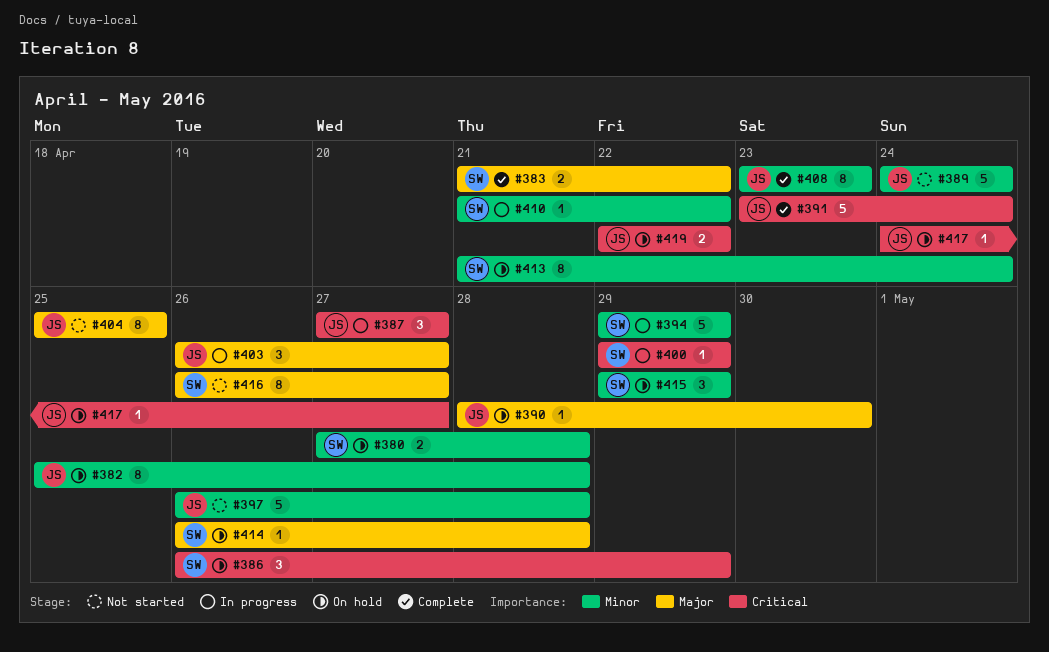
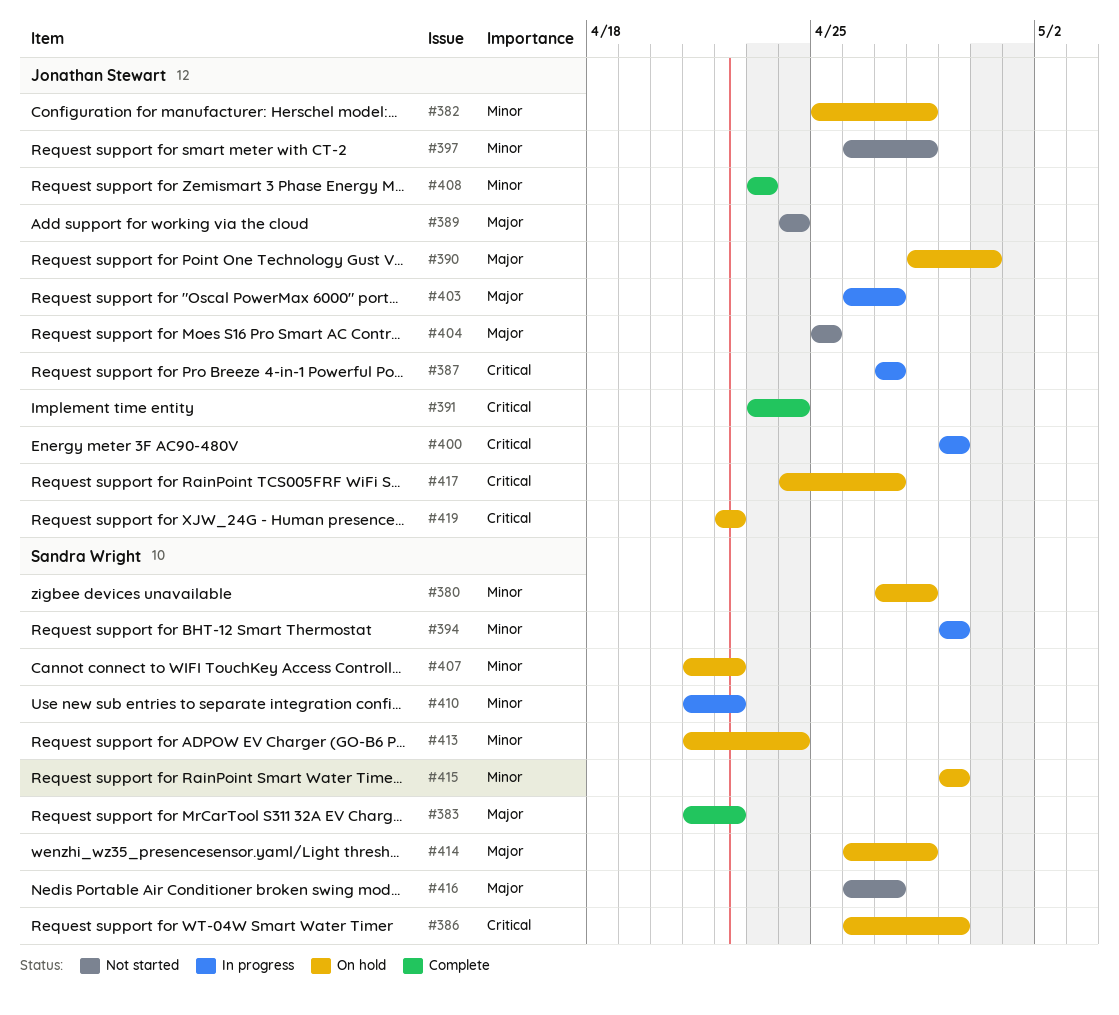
#389, priority: Minor -> Major
#400, owner: Sandra Wright -> Jonathan Stewart
#407: none -> present

